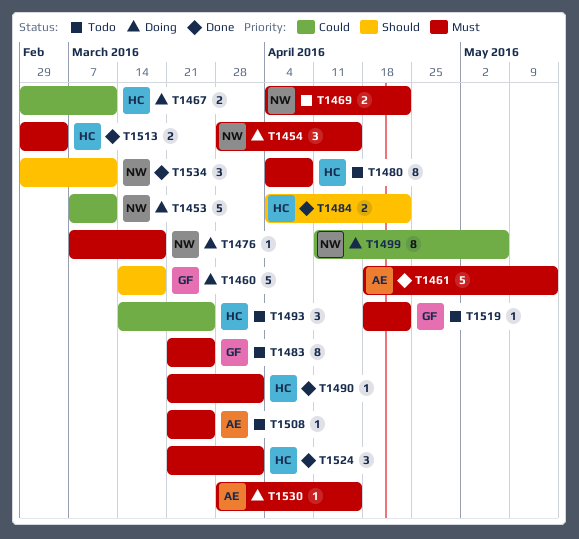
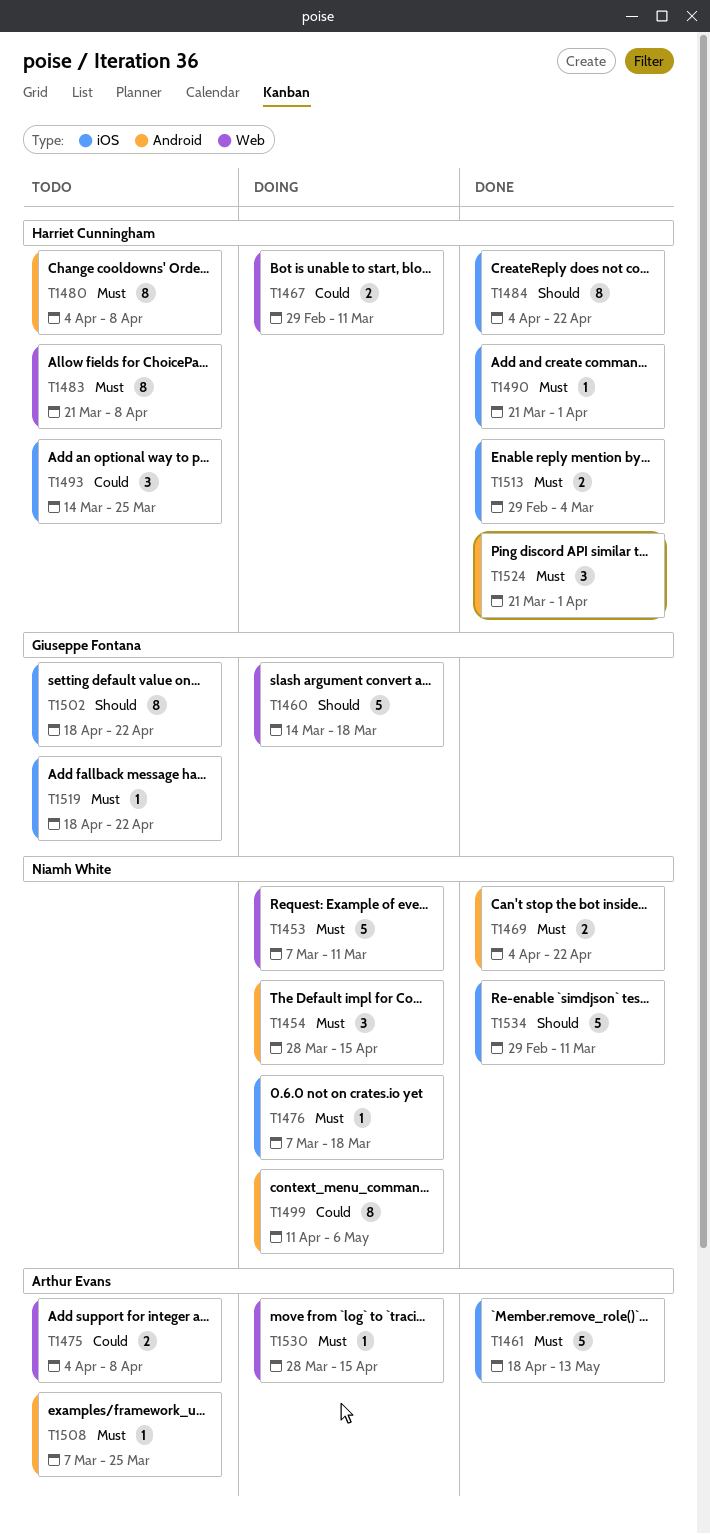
T1453, priority: Could -> Must
T1469, status: Todo -> Done
T1475: none -> present
T1483, owner: Giuseppe Fontana -> Harriet Cunningham
T1483, due: Mar 25 -> Apr 8
T1484, estimate: 2 -> 8
T1502: none -> present
T1508, start: Mar 21 -> Mar 7
T1534, estimate: 3 -> 5

